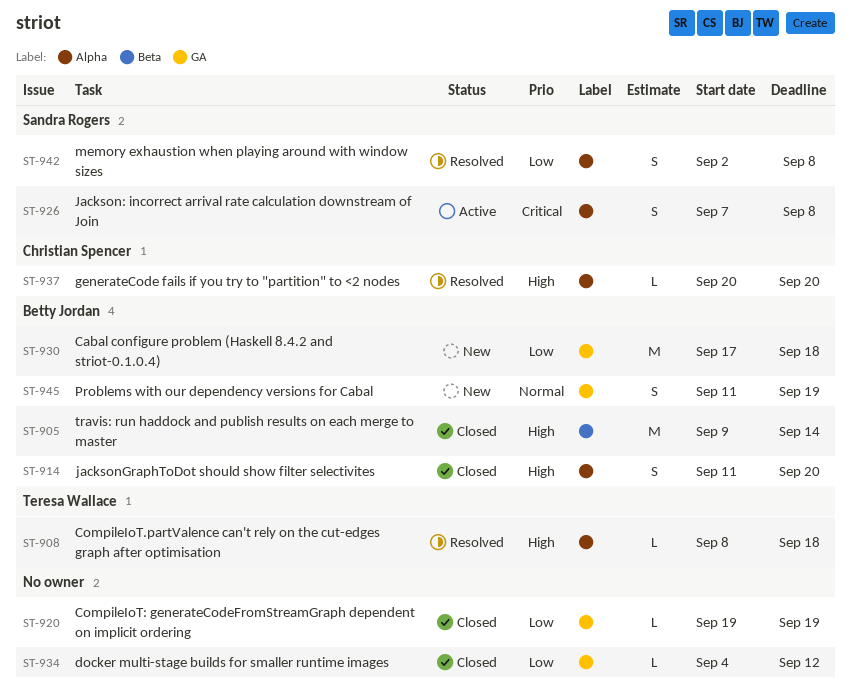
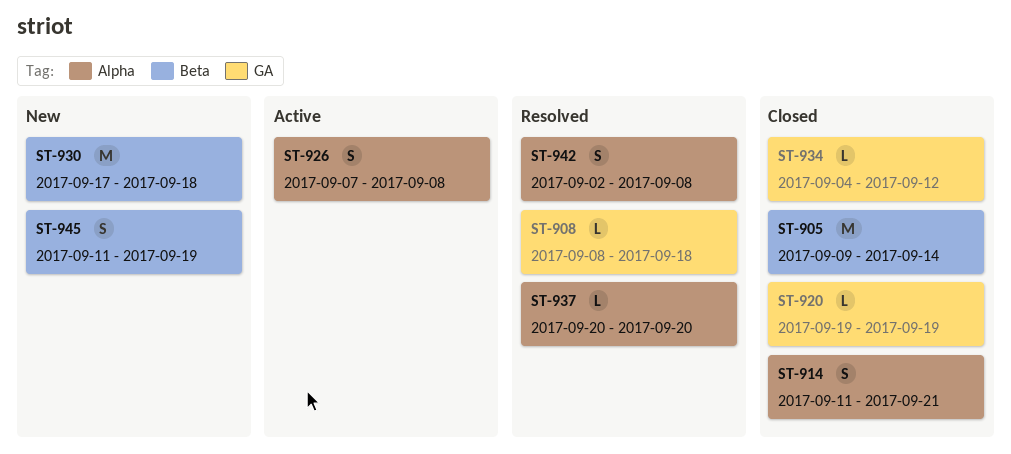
ST-908, label: Alpha -> GA
ST-914, due: Sep 20 -> Sep 21
ST-930, label: GA -> Beta
ST-945, label: GA -> Beta

